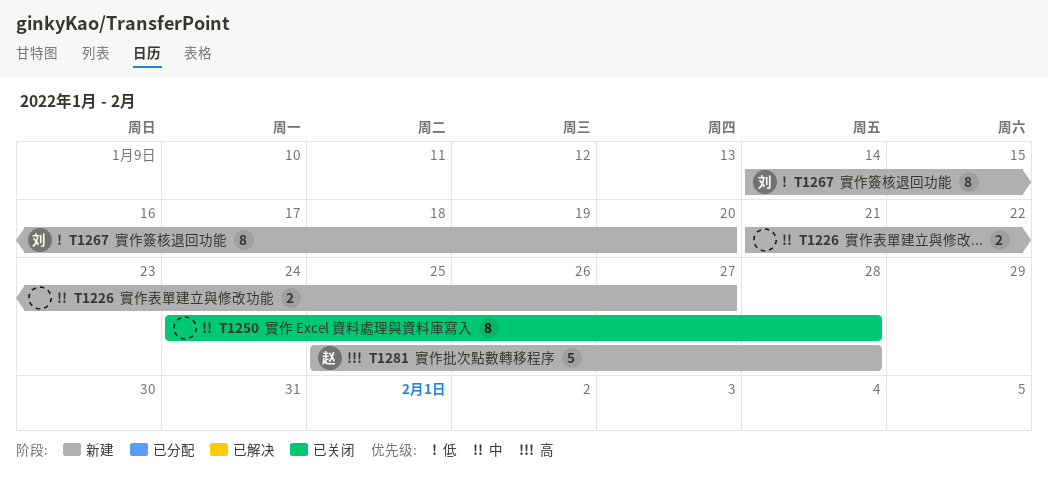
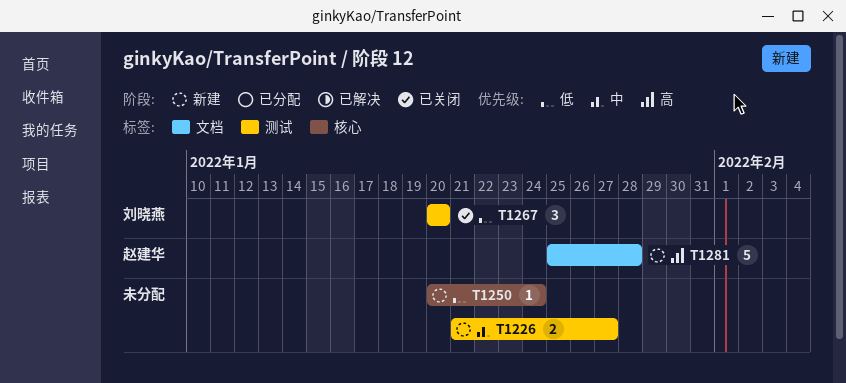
T1250, status: 已关闭 -> 新建
T1250, priority: 中 -> 低
T1250, estimate: 8 -> 1
T1250, start: Jan 24 -> Jan 20
T1250, due: Jan 28 -> Jan 24
T1267, status: 新建 -> 已关闭
T1267, estimate: 8 -> 3
T1267, start: Jan 14 -> Jan 20

